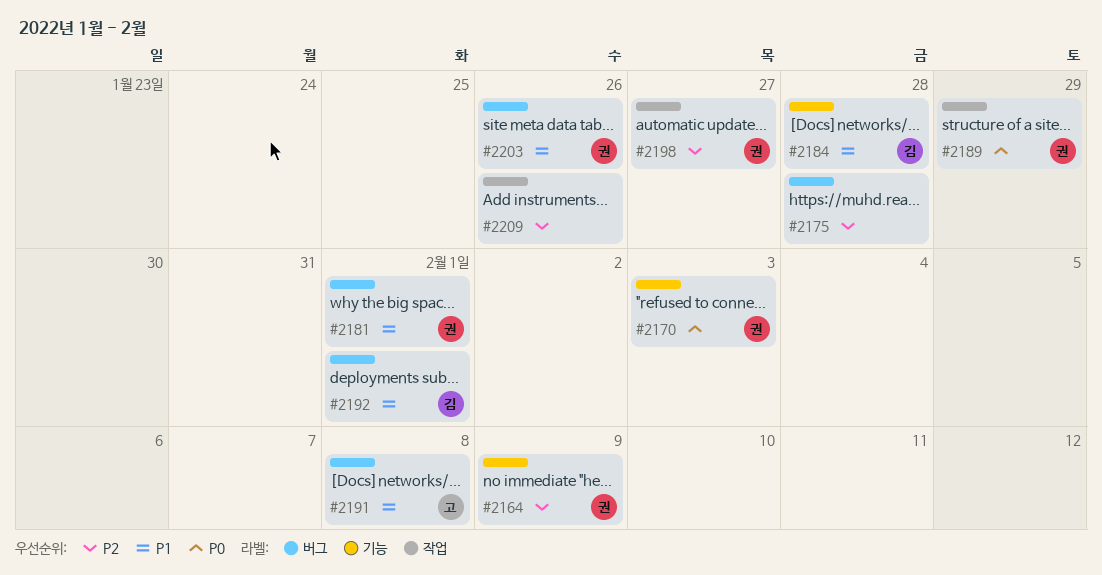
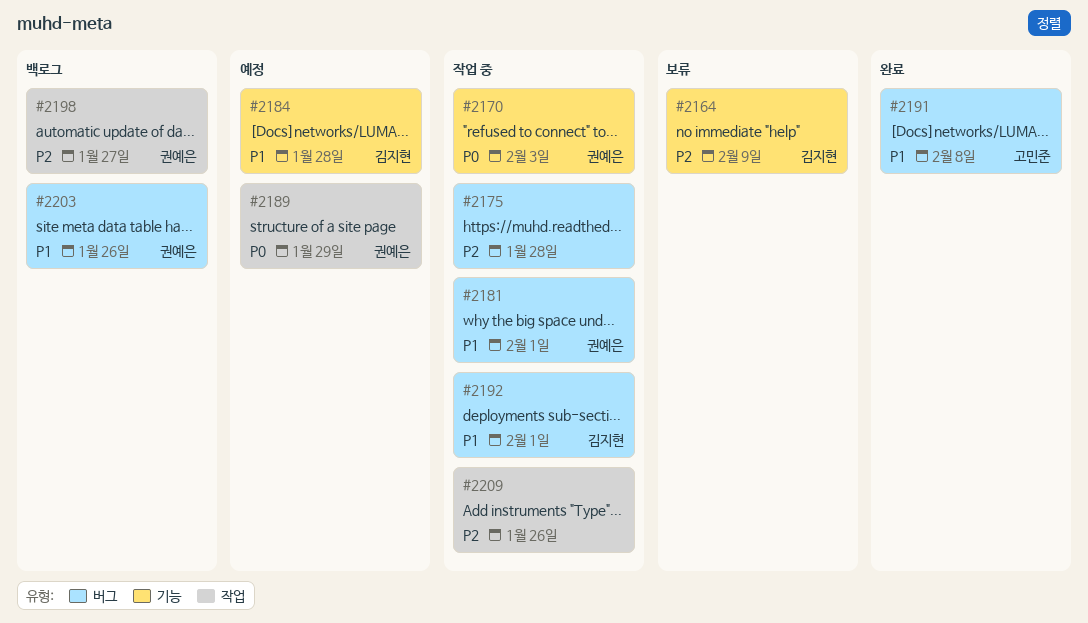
#2164, owner: 권예은 -> 김지현

